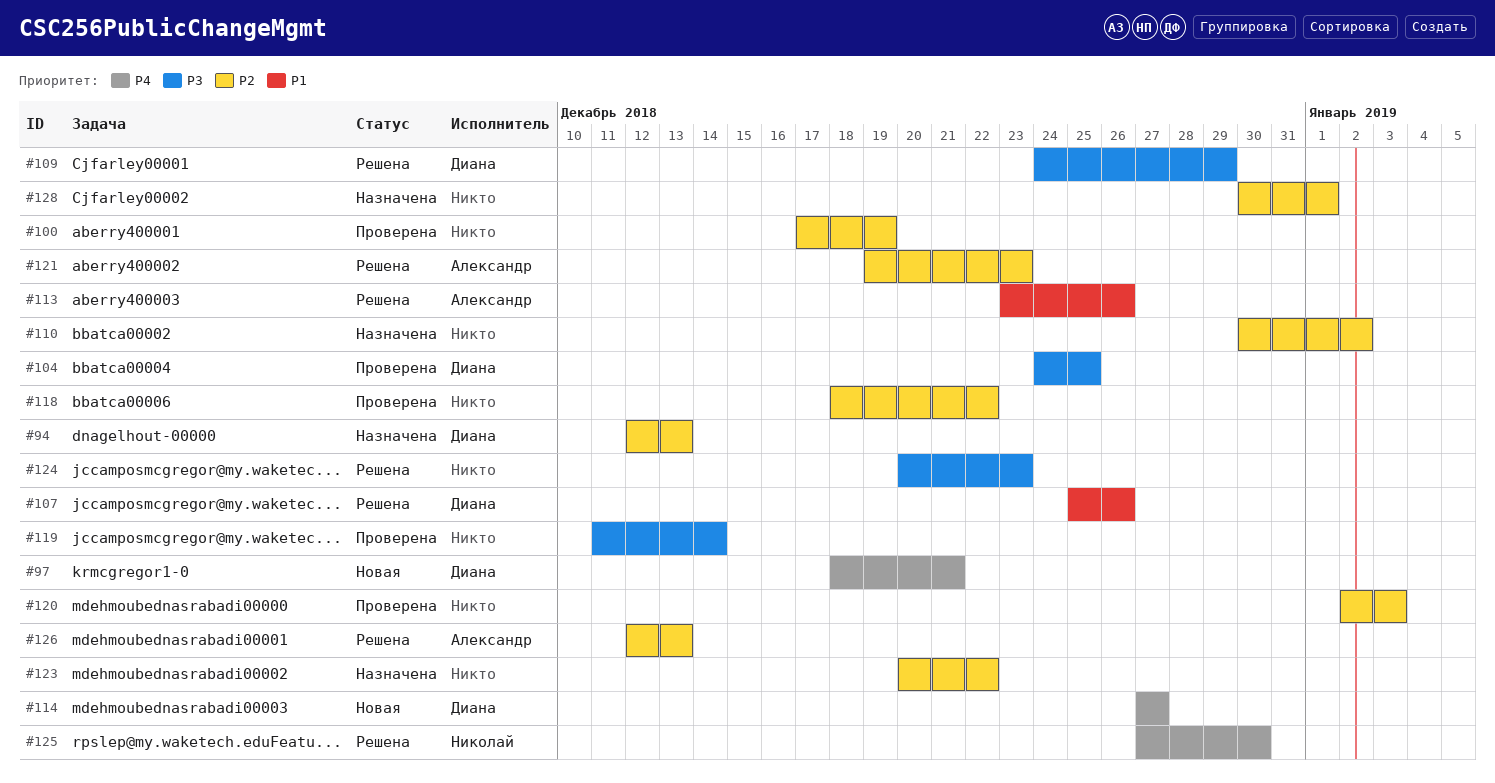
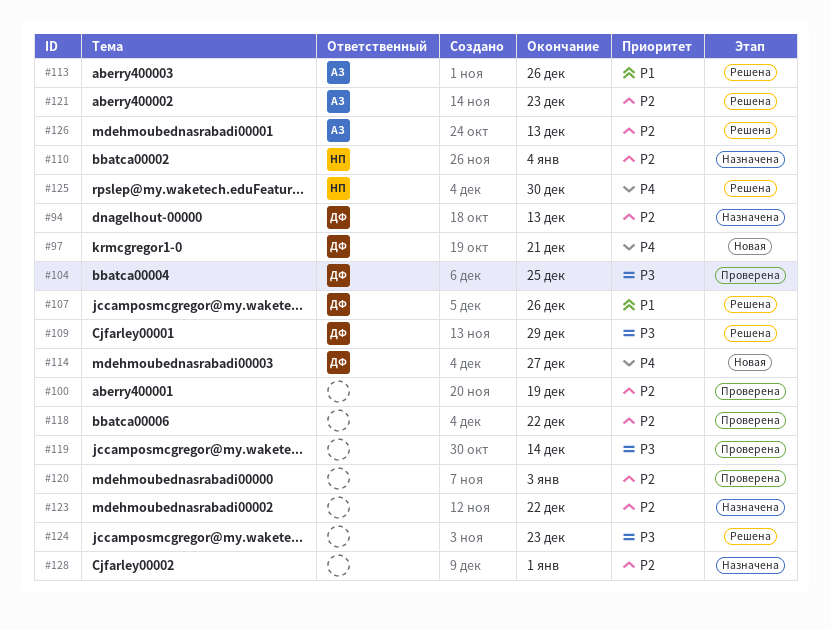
#110, owner: none -> Николай
#110, due: Jan 2 -> Jan 4

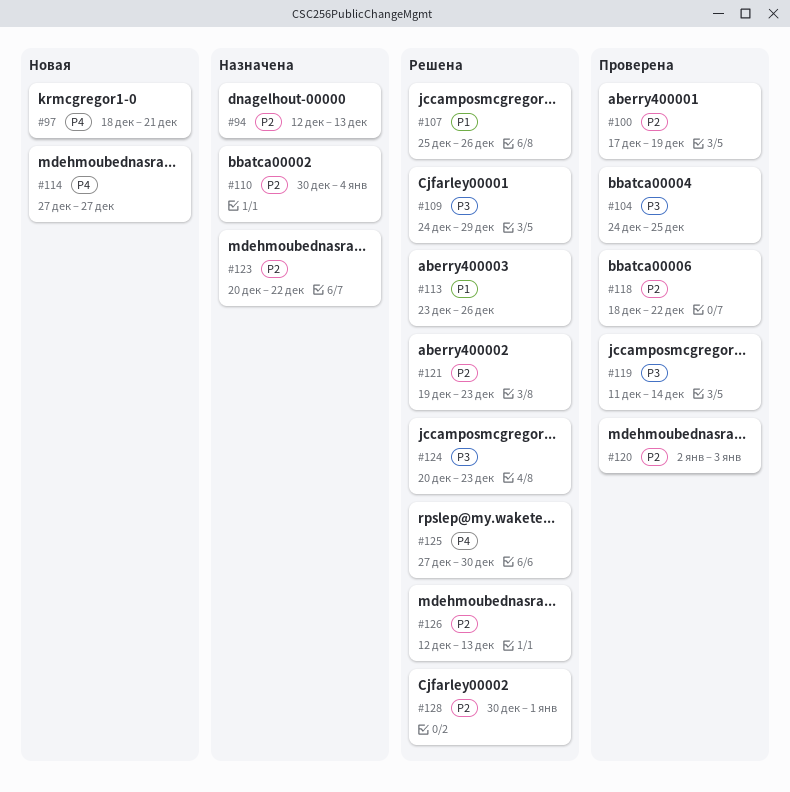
#128, status: Назначена -> Решена

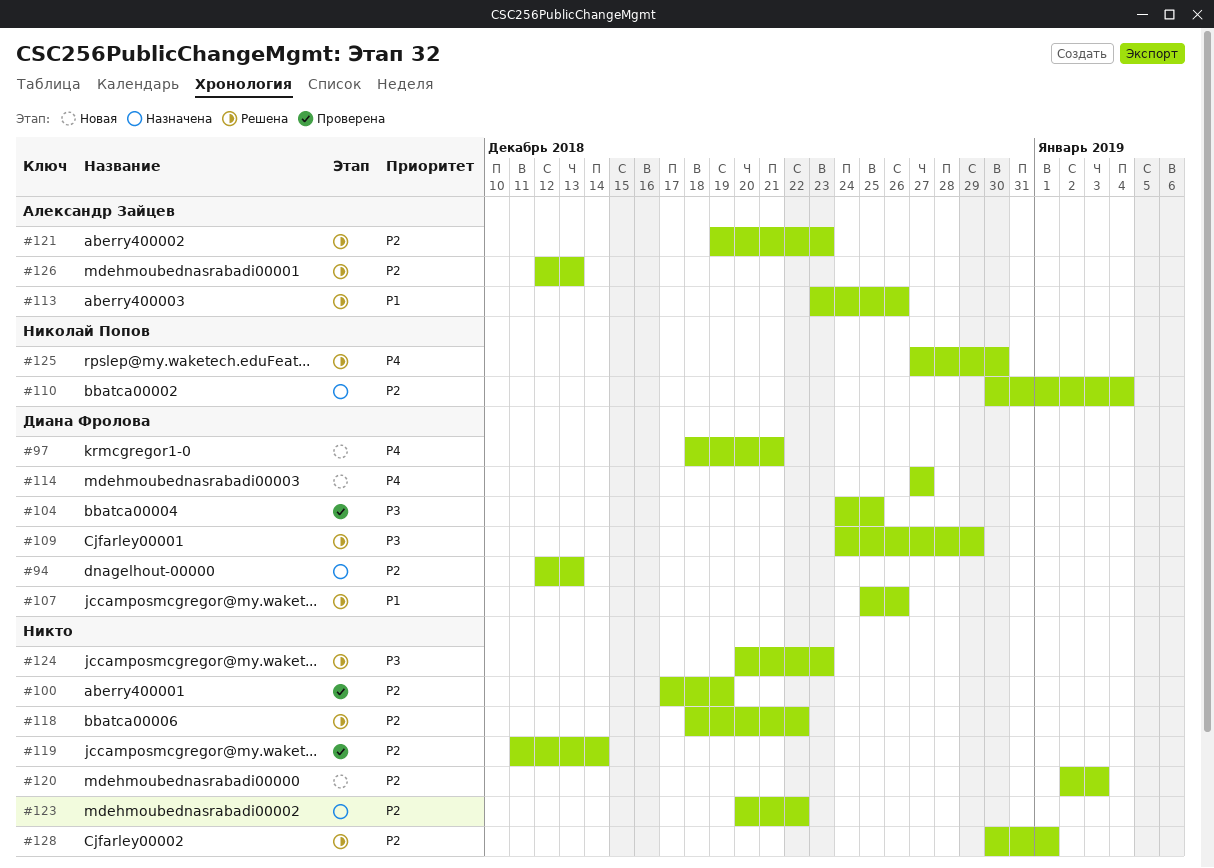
#118, status: Проверена -> Решена
#119, priority: P3 -> P2
#120, status: Проверена -> Новая

